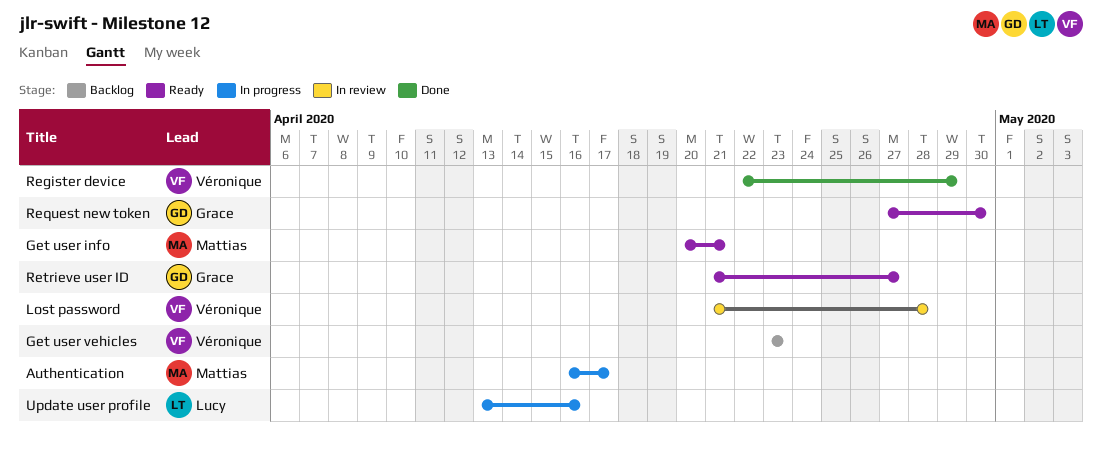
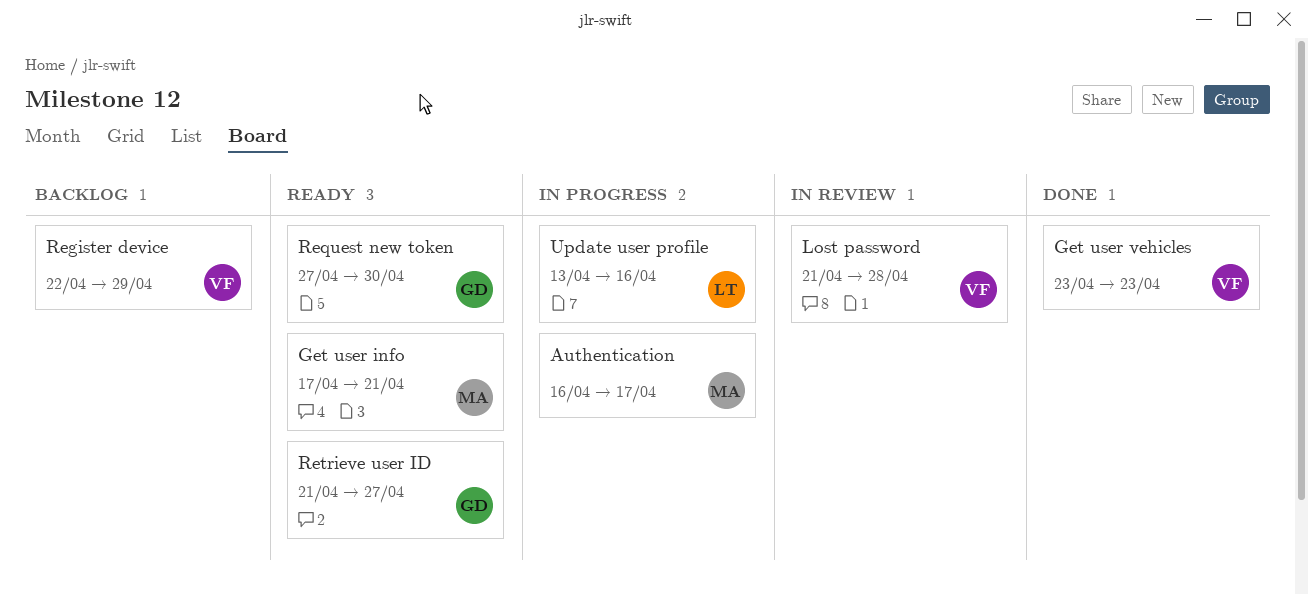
Get user info, start: Apr 20 -> Apr 17
Get user vehicles, status: Backlog -> Done
Register device, status: Done -> Backlog

